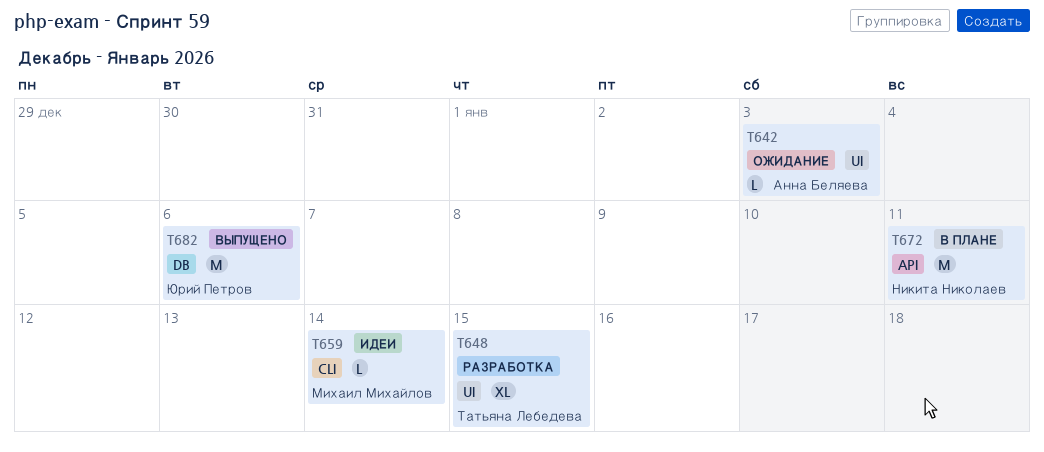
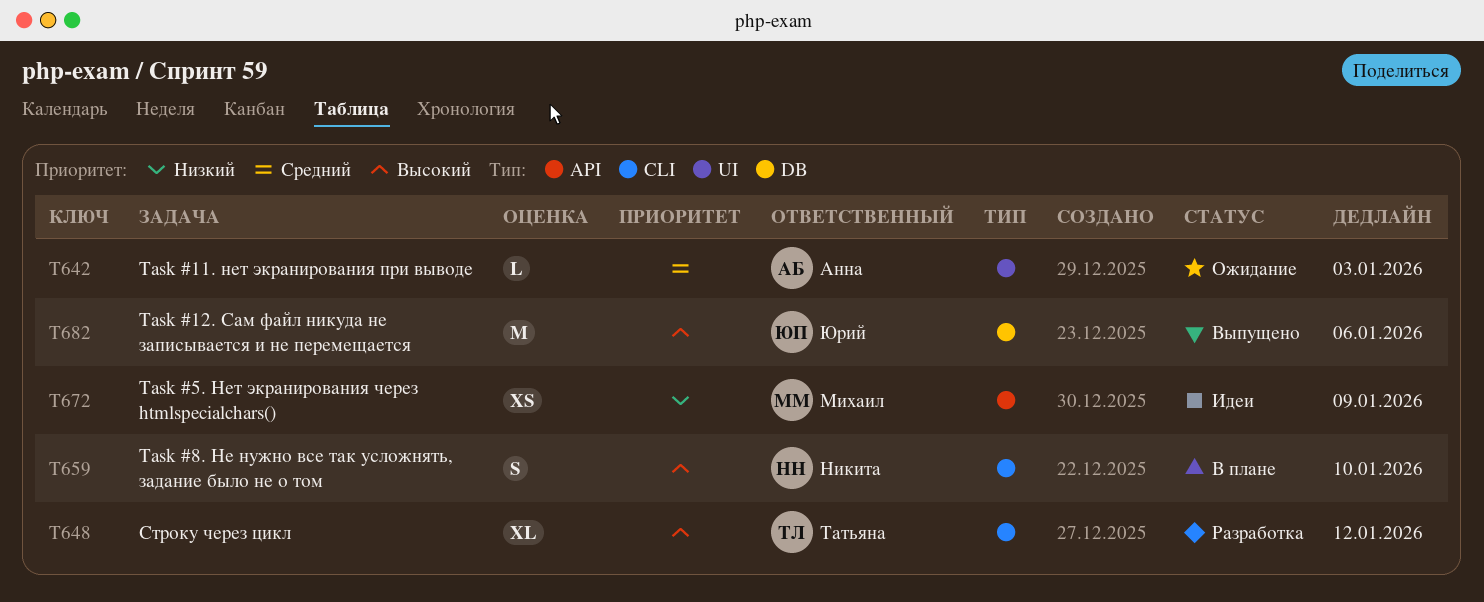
T648, label: UI -> CLI
T648, due: Jan 15 -> Jan 12
T659, status: Идеи -> В плане
T659, owner: Михаил Михайлов -> Никита Николаев
T659, estimate: L -> S
T659, due: Jan 14 -> Jan 10
T672, status: В плане -> Идеи
T672, owner: Никита Николаев -> Михаил Михайлов
T672, estimate: M -> XS
T672, due: Jan 11 -> Jan 9

